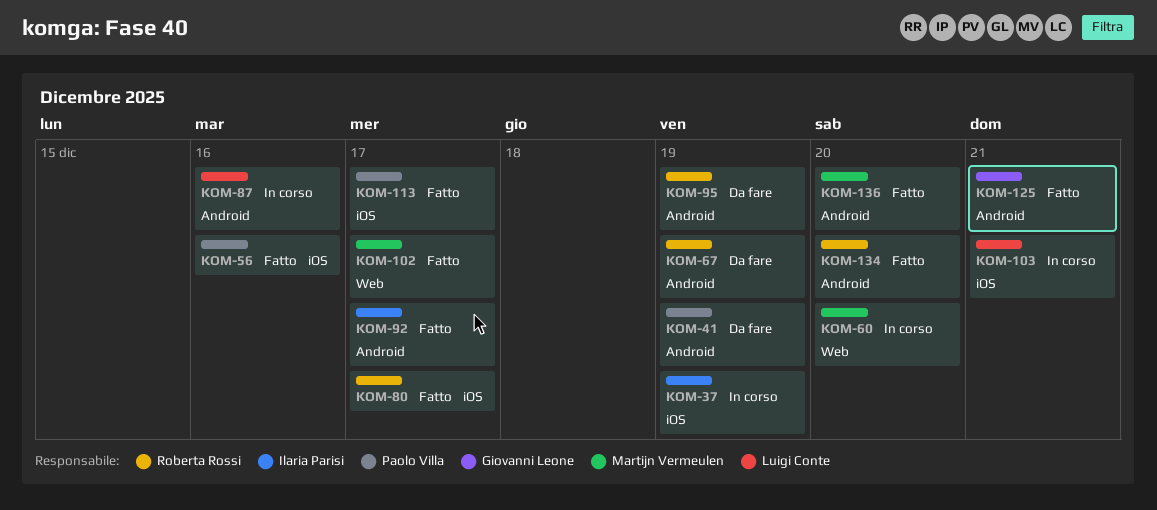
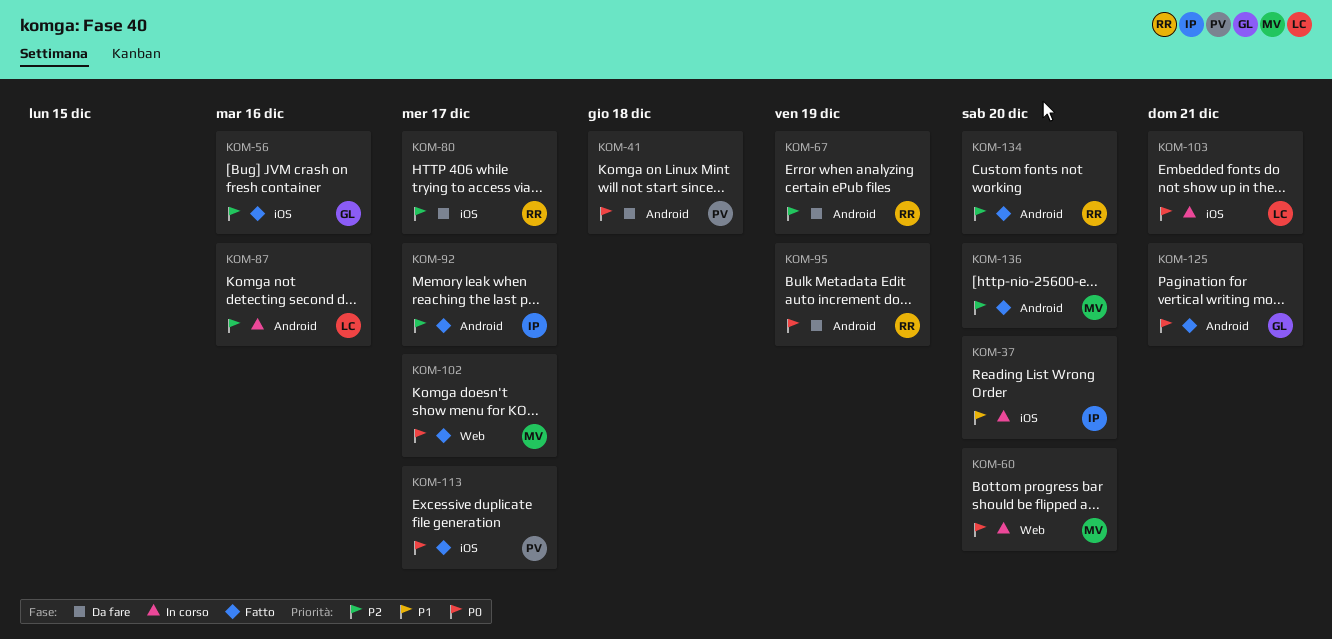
KOM-37, due: Dec 19 -> Dec 20
KOM-41, due: Dec 19 -> Dec 18
KOM-56, owner: Paolo Villa -> Giovanni Leone
KOM-80, status: Fatto -> Da fare

